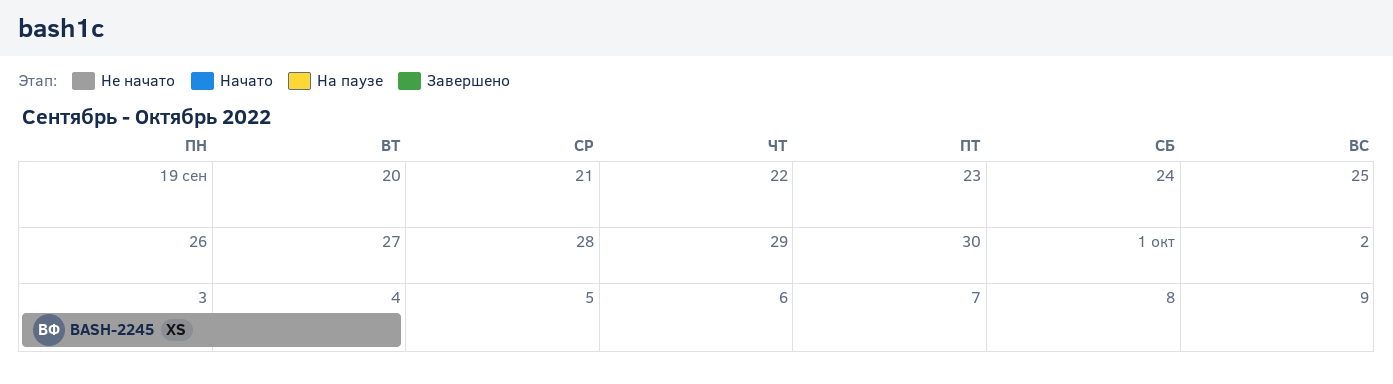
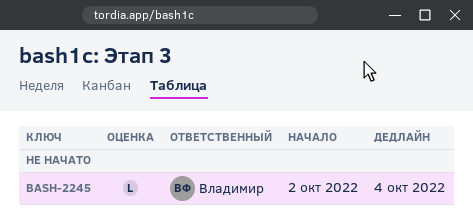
BASH-2245, estimate: XS -> L
BASH-2245, start: Oct 3 -> Oct 2

